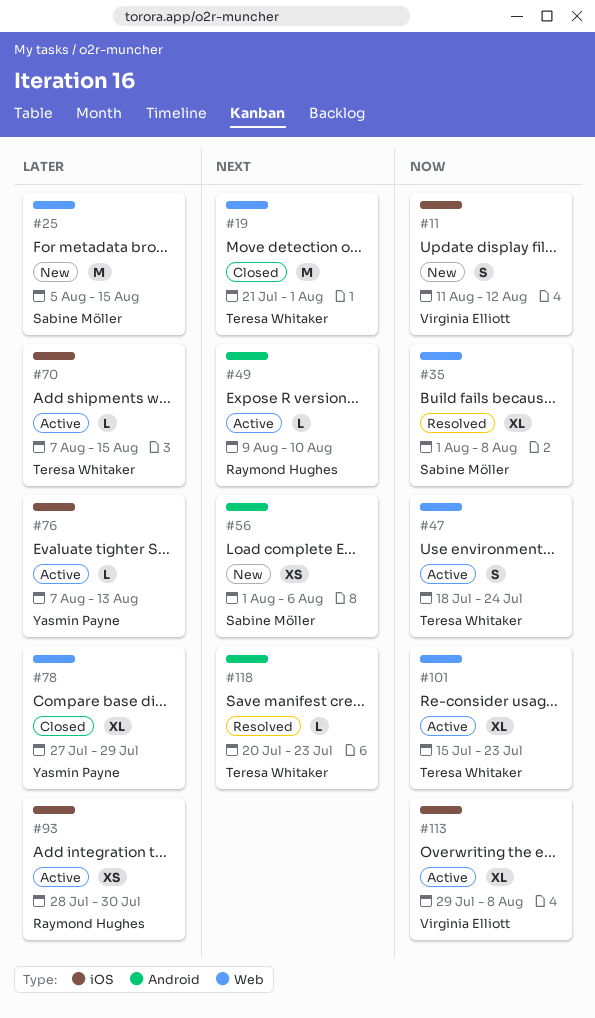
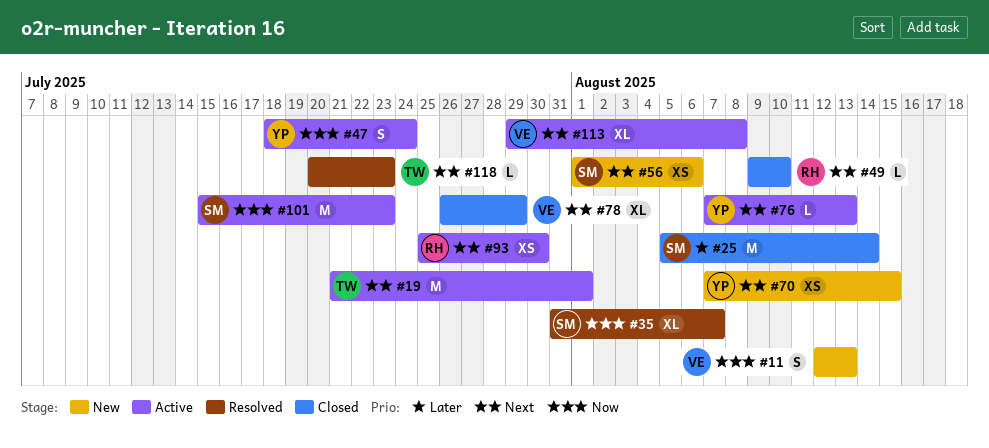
#11, start: Aug 11 -> Aug 12
#11, due: Aug 12 -> Aug 13
#19, status: Closed -> Active
#25, status: New -> Closed
#25, due: Aug 15 -> Aug 14
#35, start: Aug 1 -> Jul 31
#35, due: Aug 8 -> Aug 7
#47, owner: Teresa Whitaker -> Yasmin Payne
#49, status: Active -> Closed
#70, status: Active -> New
#70, owner: Teresa Whitaker -> Yasmin Payne
#70, priority: Later -> Next
#70, estimate: L -> XS
#76, priority: Later -> Next
#78, owner: Yasmin Payne -> Virginia Elliott
#78, priority: Later -> Next
#78, start: Jul 27 -> Jul 26
#93, priority: Later -> Next
#93, start: Jul 28 -> Jul 25
#101, owner: Teresa Whitaker -> Sabine Möller
#101, estimate: XL -> M
#113, priority: Now -> Next

